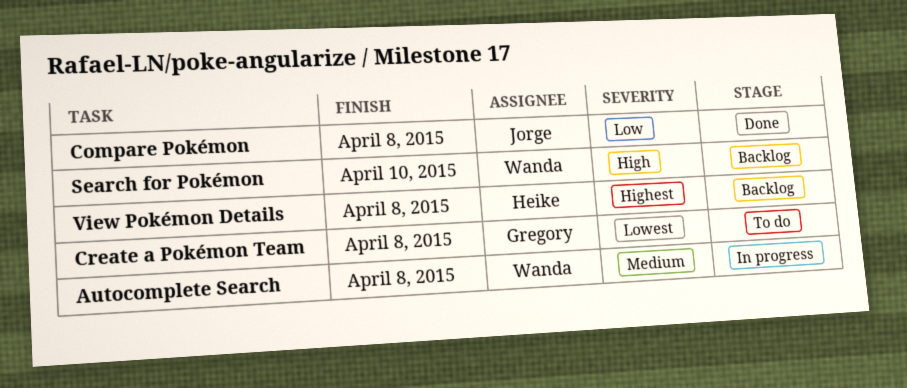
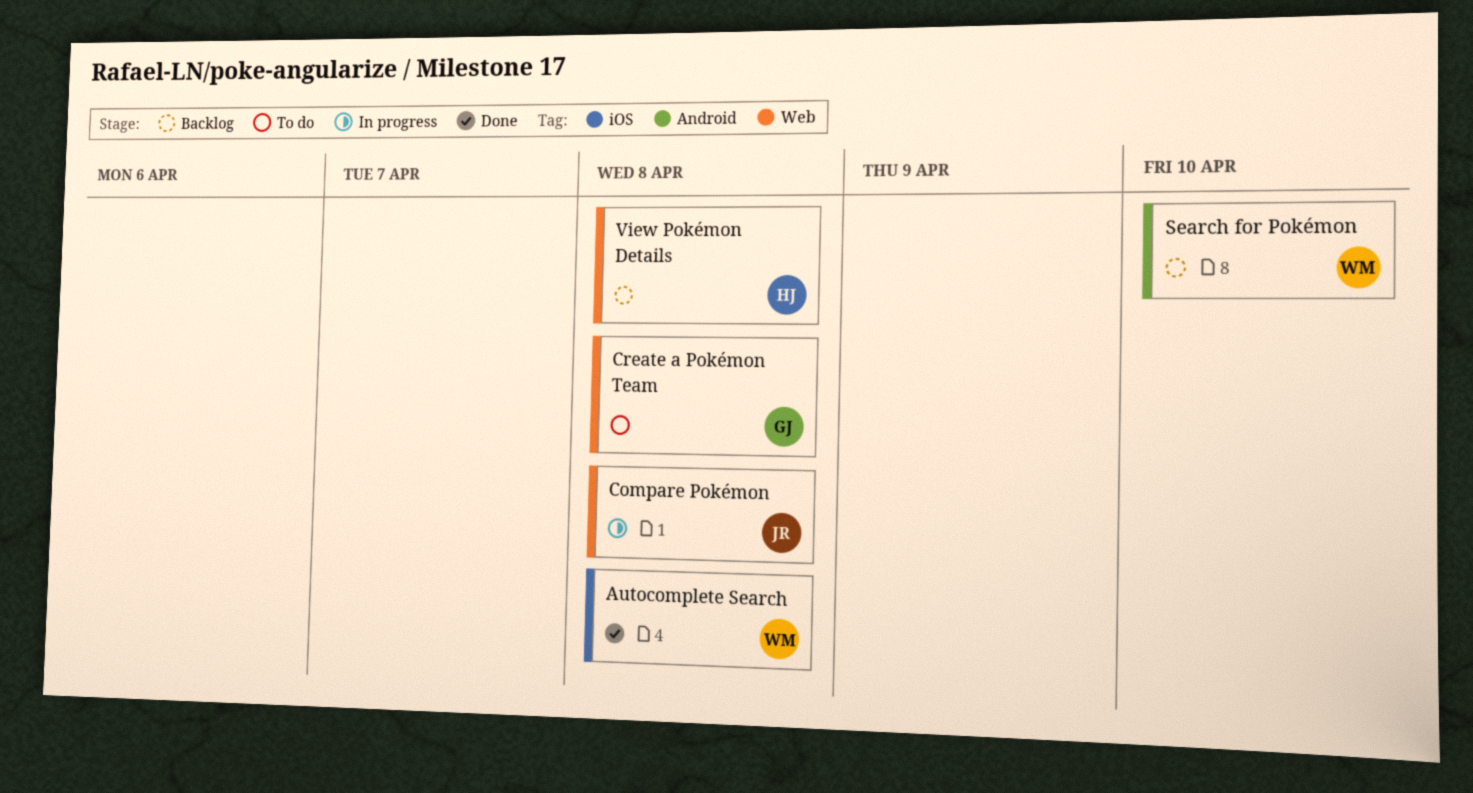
Autocomplete Search, status: In progress -> Done
Compare Pokémon, status: Done -> In progress

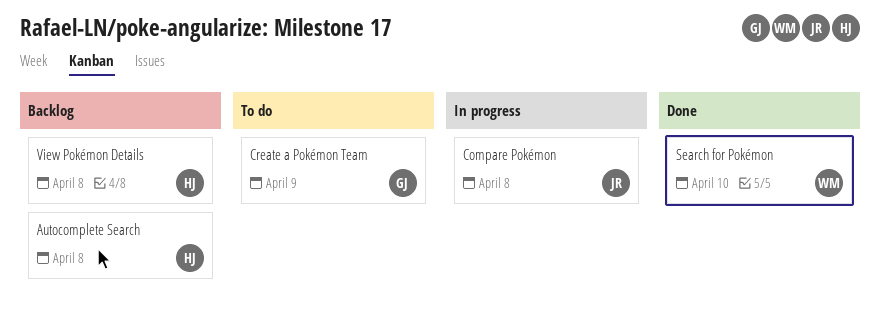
Autocomplete Search, status: Done -> Backlog
Autocomplete Search, owner: WM -> HJ
Create a Pokémon Team, due: Apr 8 -> Apr 9
Search for Pokémon, status: Backlog -> Done

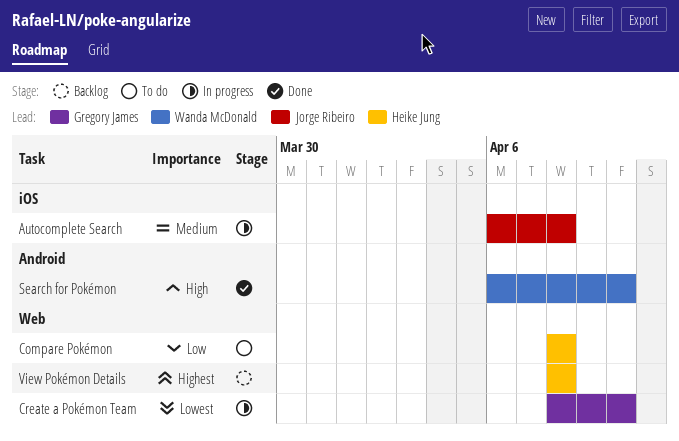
Autocomplete Search, status: Backlog -> In progress
Autocomplete Search, owner: Heike Jung -> Jorge Ribeiro
Compare Pokémon, status: In progress -> To do
Compare Pokémon, owner: Jorge Ribeiro -> Heike Jung
Create a Pokémon Team, status: To do -> In progress
Create a Pokémon Team, due: Apr 9 -> Apr 10

